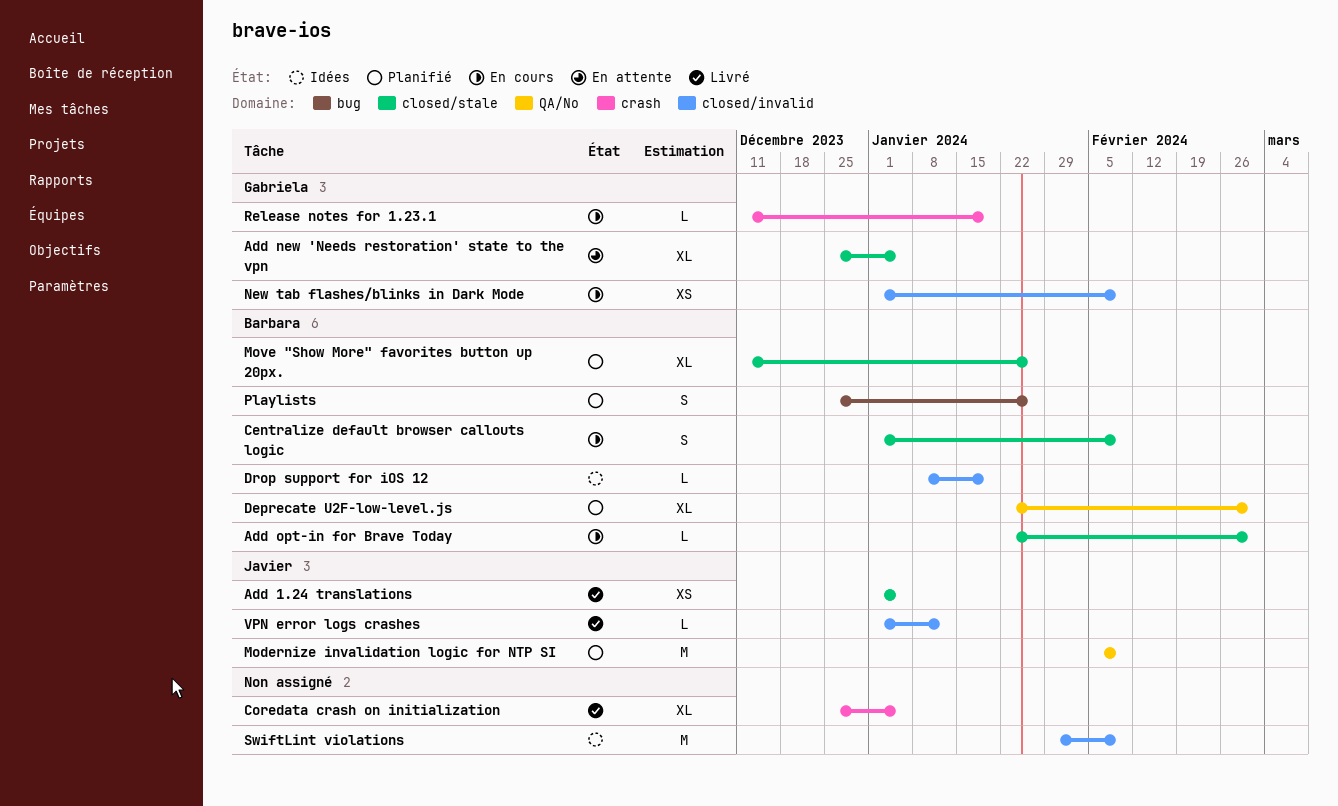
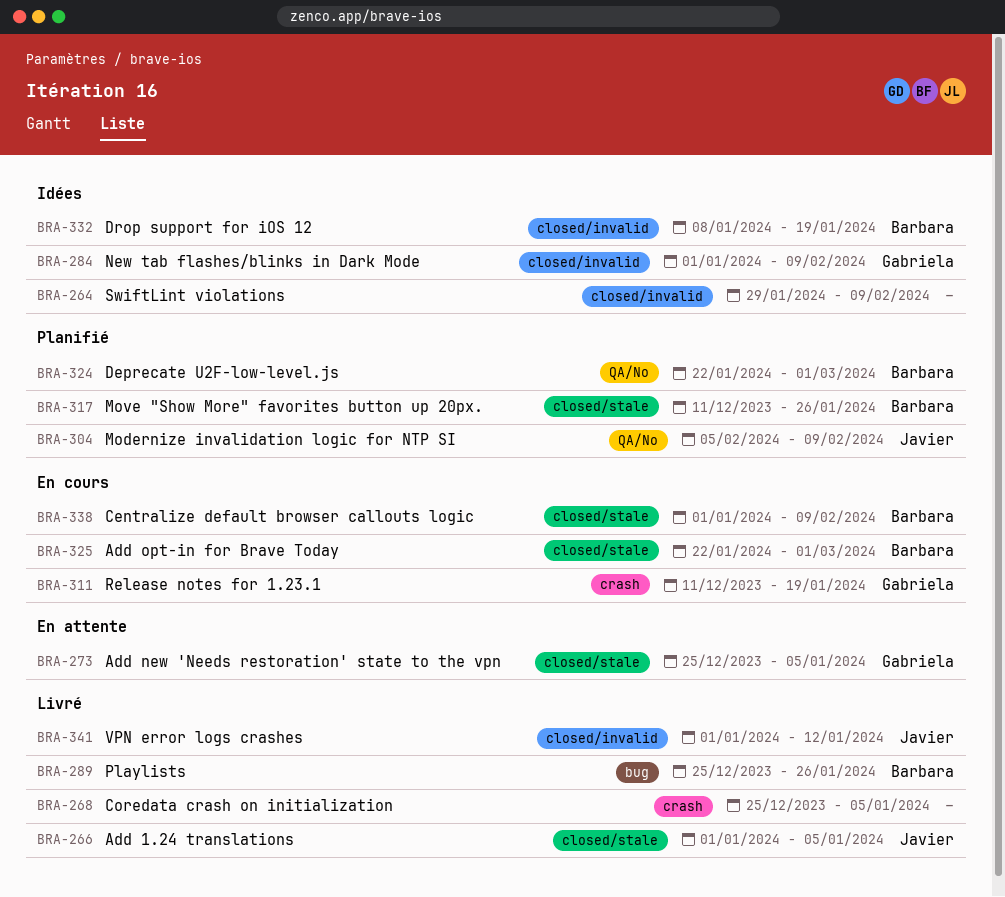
New tab flashes/blinks in Dark Mode, status: En cours -> Idées
Playlists, status: Planifié -> Livré

